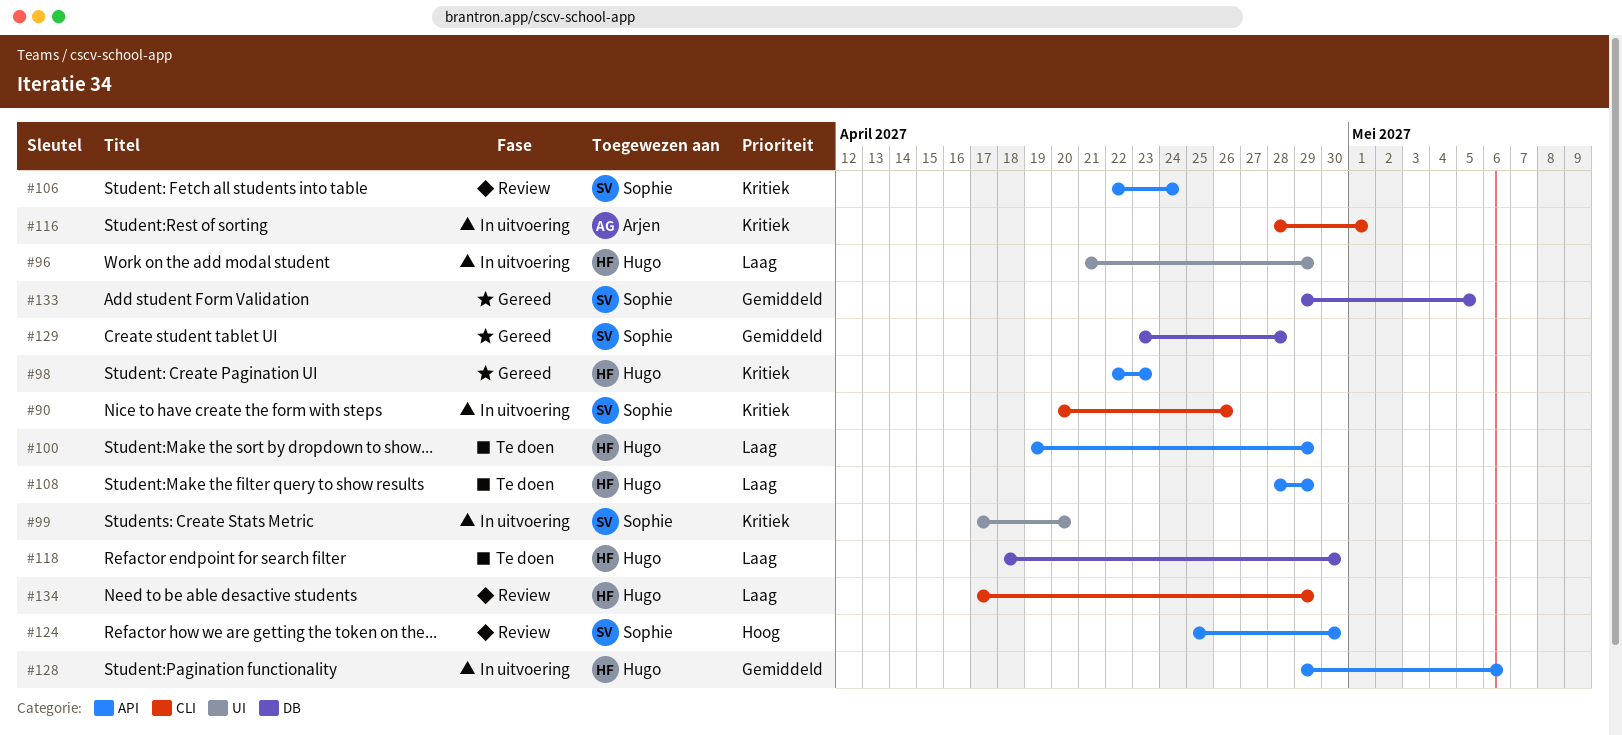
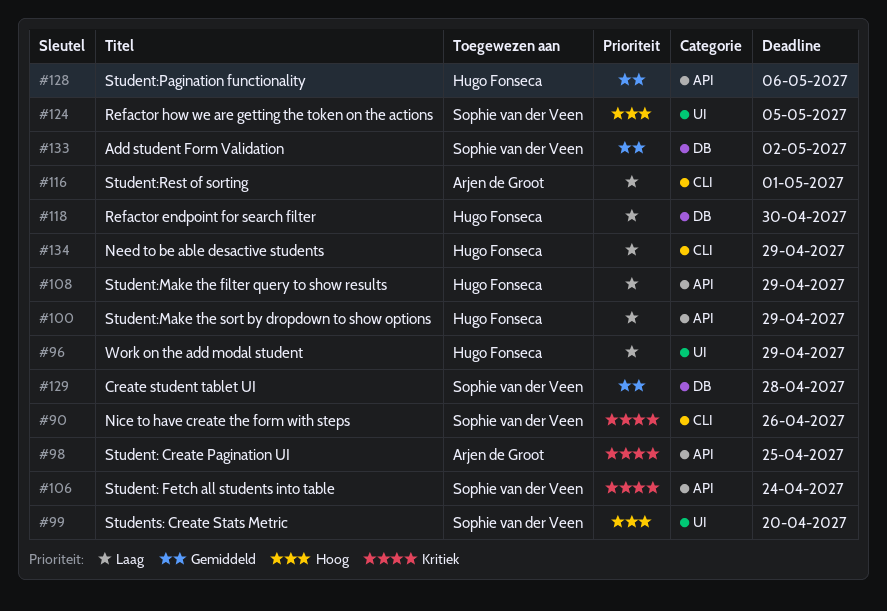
#98, owner: Hugo Fonseca -> Arjen de Groot
#98, due: Apr 23 -> Apr 25
#99, priority: Kritiek -> Hoog
#116, priority: Kritiek -> Laag
#124, label: API -> UI
#124, due: Apr 30 -> May 5
#133, due: May 5 -> May 2

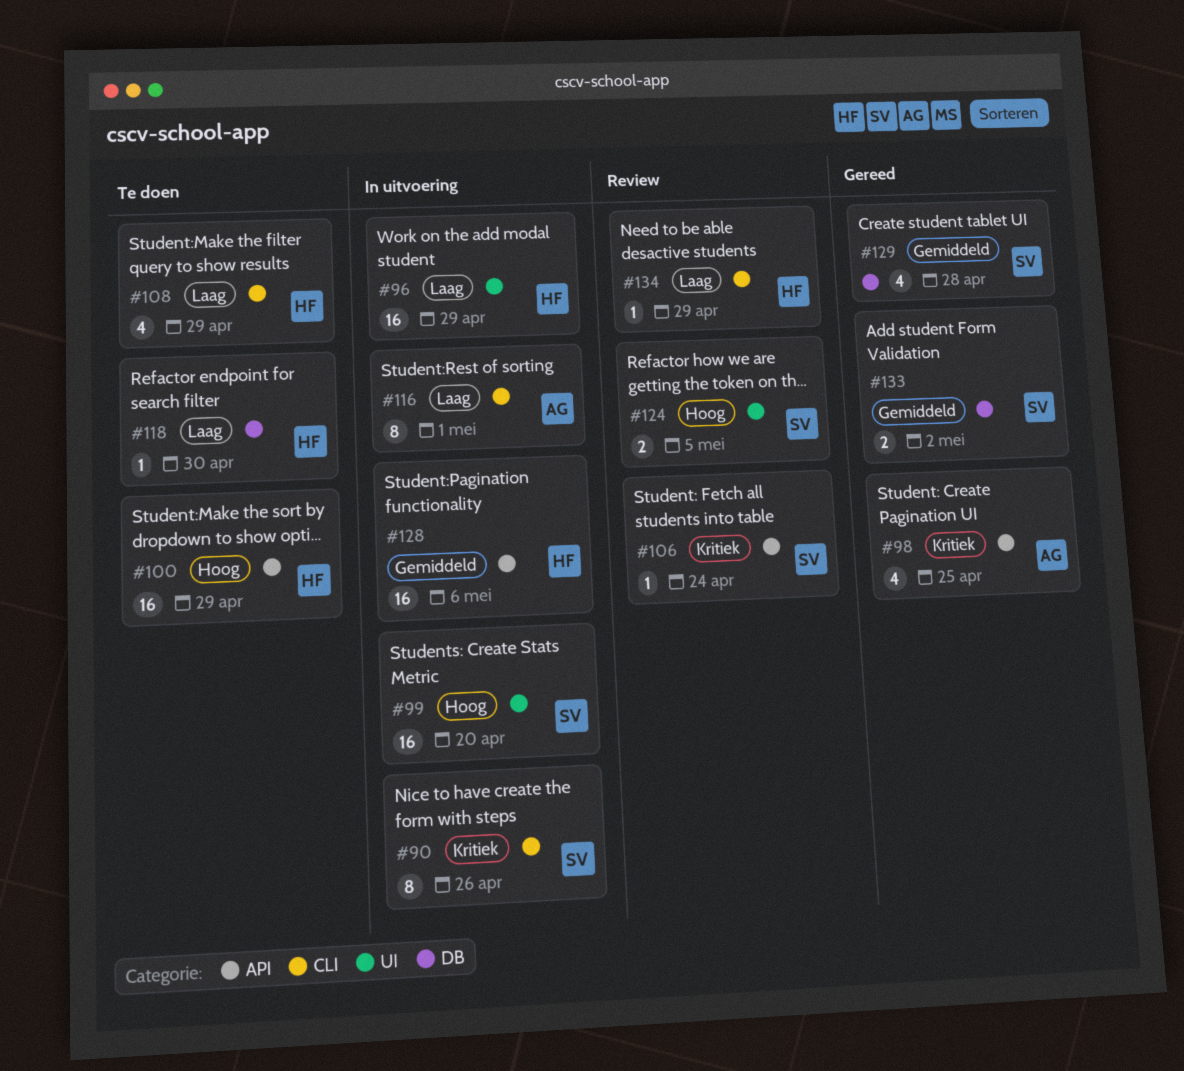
#100, priority: Laag -> Hoog
#108, label: API -> CLI

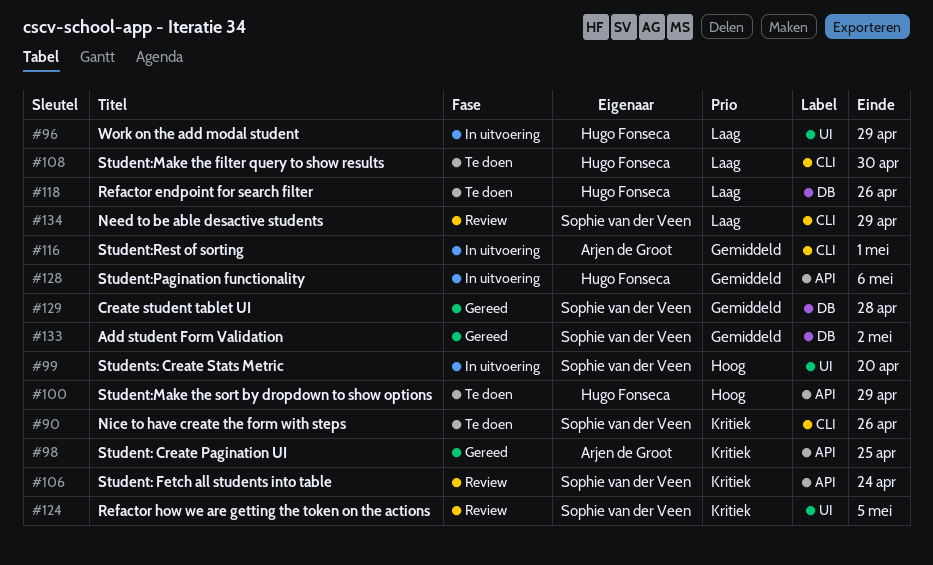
#90, status: In uitvoering -> Te doen
#108, due: Apr 29 -> Apr 30
#116, priority: Laag -> Gemiddeld
#118, due: Apr 30 -> Apr 26
#124, priority: Hoog -> Kritiek
#134, owner: Hugo Fonseca -> Sophie van der Veen

